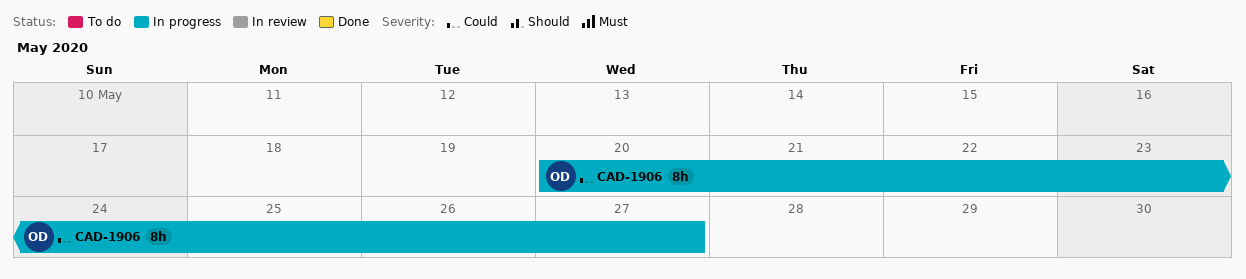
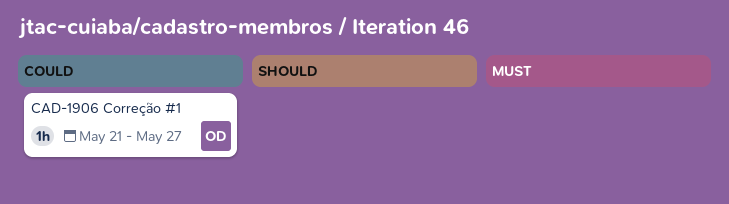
CAD-1906, estimate: 8h -> 1h
CAD-1906, start: May 20 -> May 21

